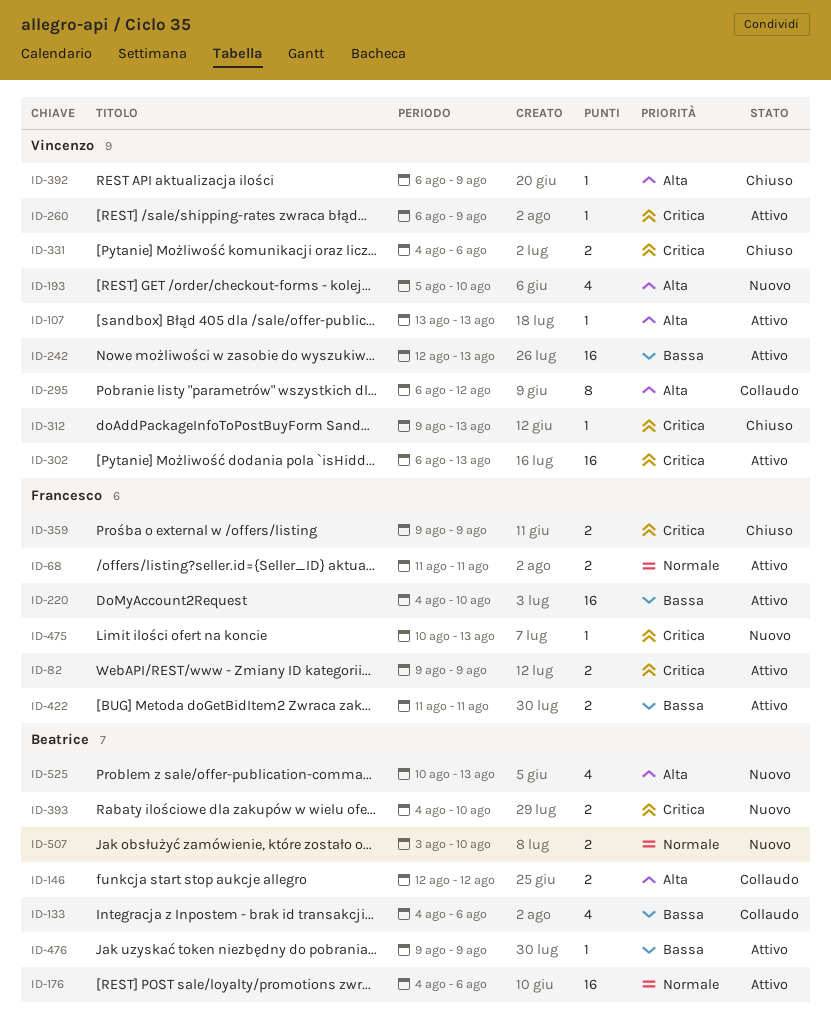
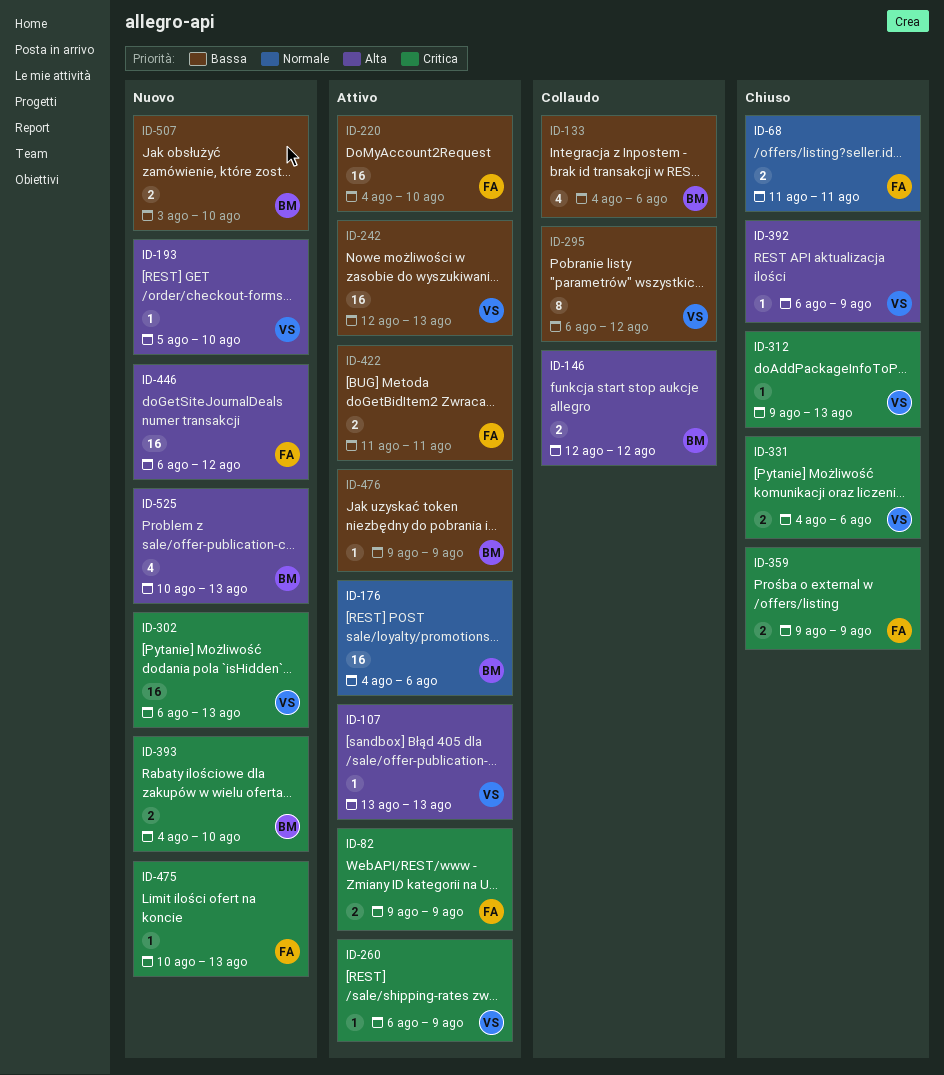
ID-68, status: Attivo -> Chiuso
ID-193, estimate: 4 -> 1
ID-295, priority: Alta -> Bassa
ID-302, status: Attivo -> Nuovo
ID-446: none -> present
ID-507, priority: Normale -> Bassa

